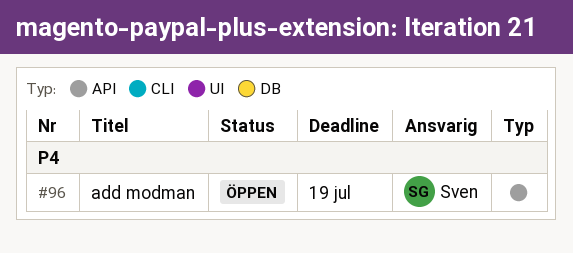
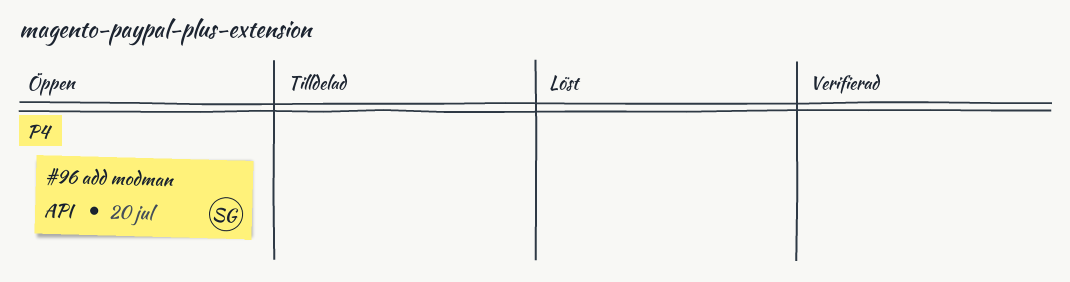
#96, due: Jul 19 -> Jul 20

